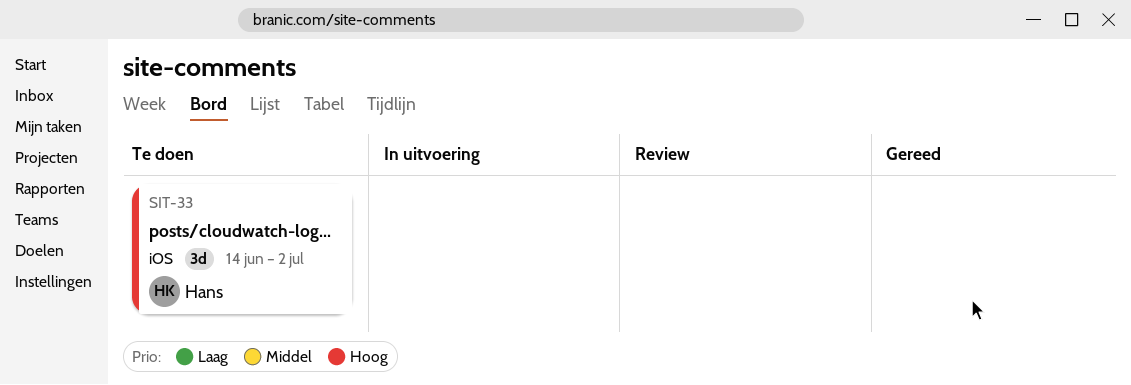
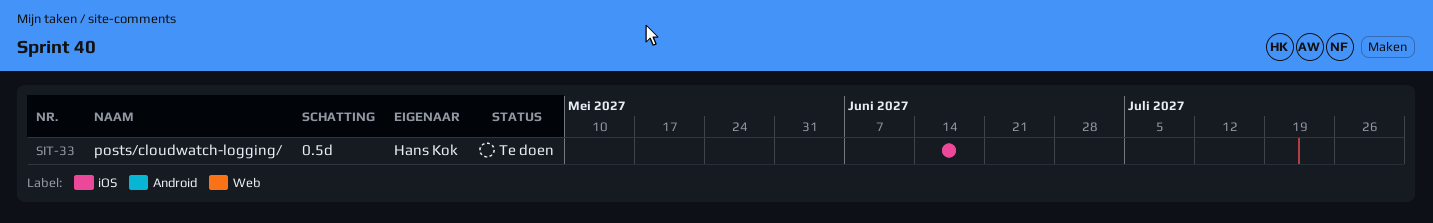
SIT-33, estimate: 3d -> 0.5d
SIT-33, due: Jul 2 -> Jun 18

